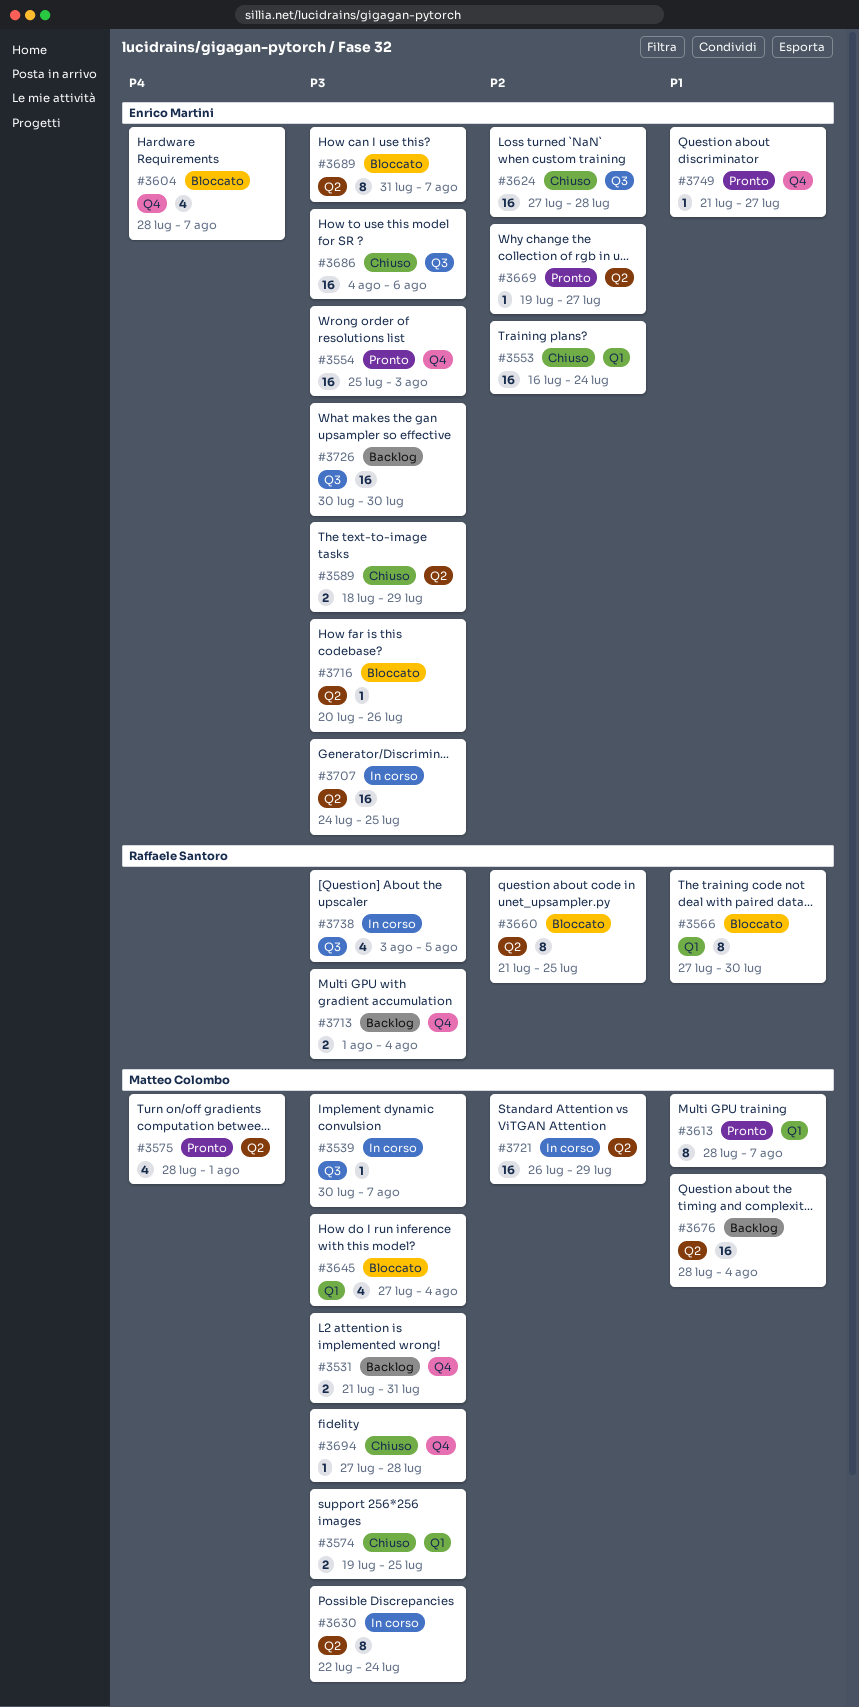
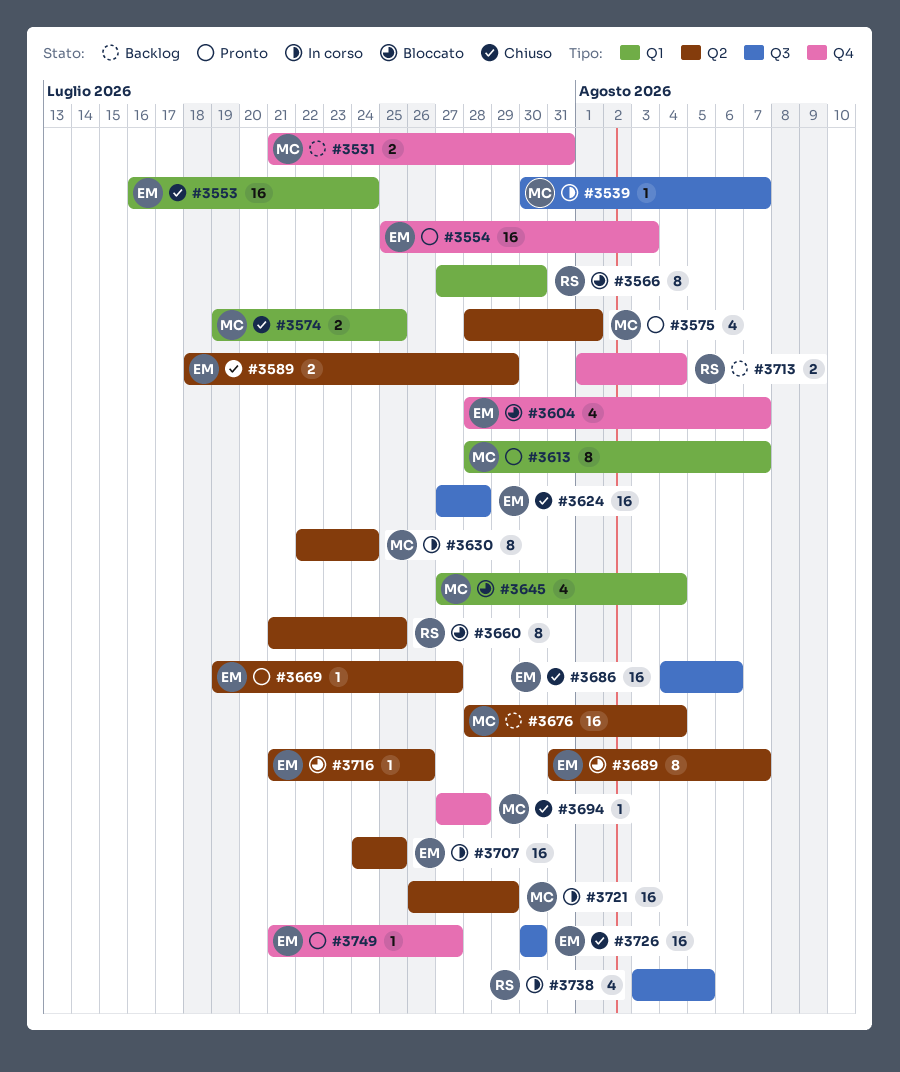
#3716, start: Jul 20 -> Jul 21
#3726, status: Backlog -> Chiuso

